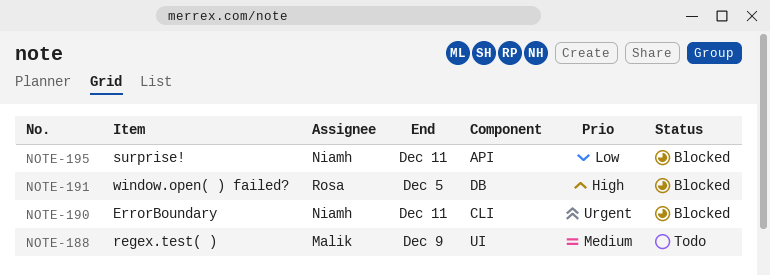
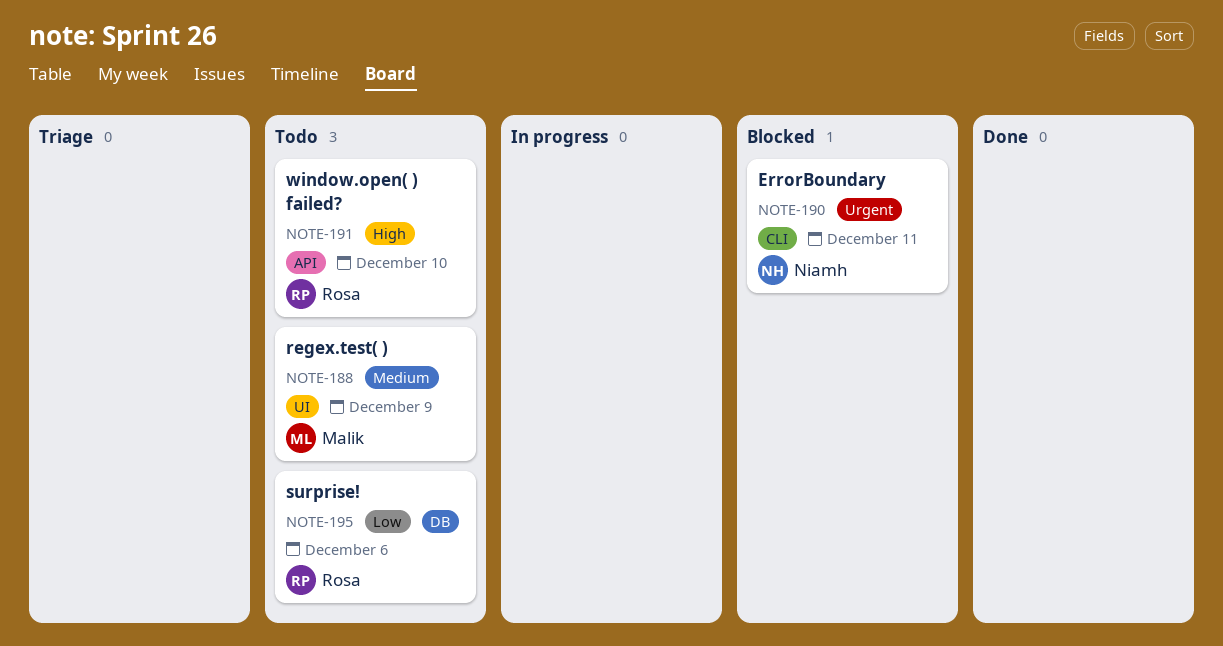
NOTE-191, status: Blocked -> Todo
NOTE-191, label: DB -> API
NOTE-191, due: Dec 5 -> Dec 10
NOTE-195, status: Blocked -> Todo
NOTE-195, owner: Niamh -> Rosa
NOTE-195, label: API -> DB
NOTE-195, due: Dec 11 -> Dec 6

